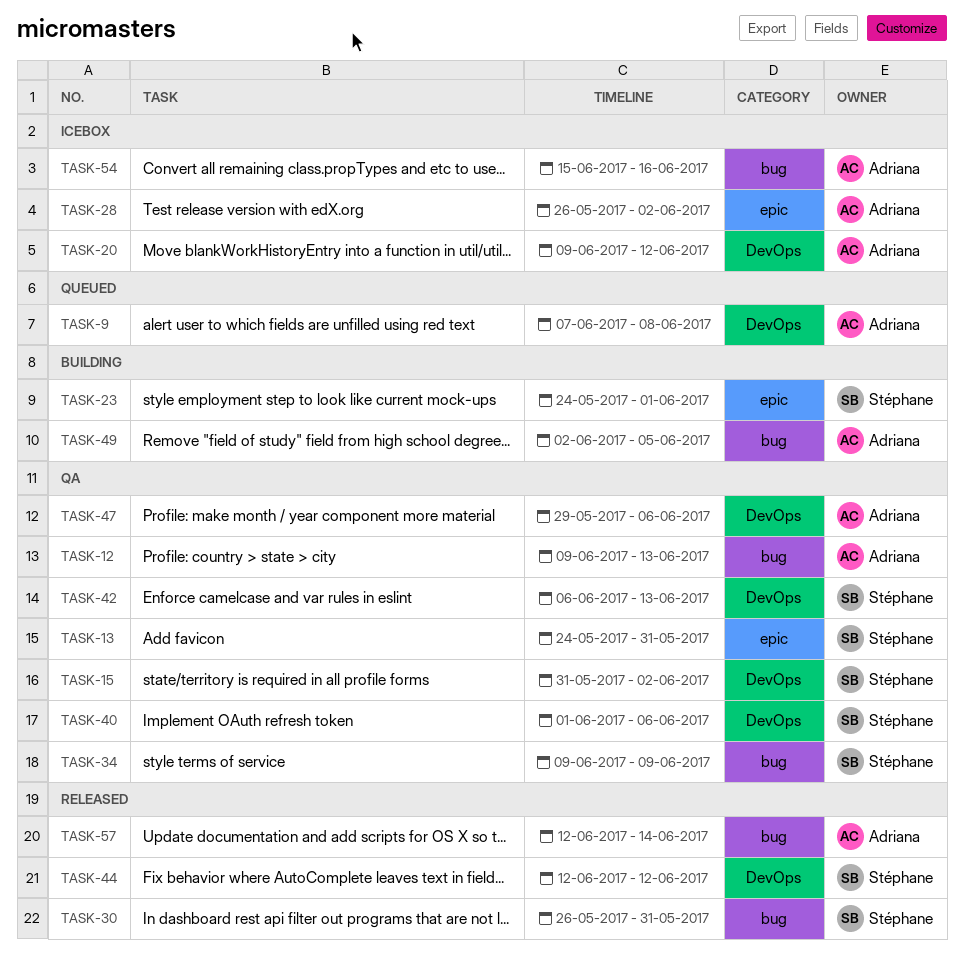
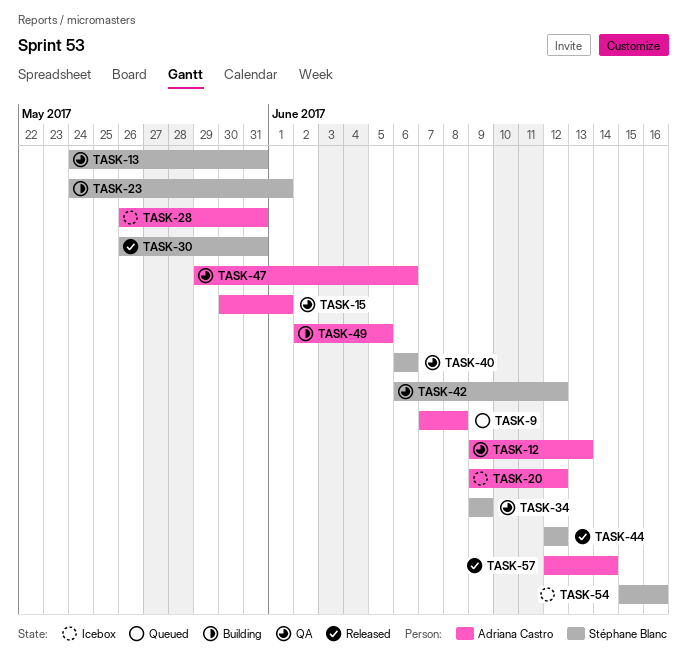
TASK-15, owner: Stéphane Blanc -> Adriana Castro
TASK-15, start: May 31 -> May 30
TASK-15, due: Jun 2 -> Jun 1
TASK-28, due: Jun 2 -> May 31
TASK-40, start: Jun 1 -> Jun 6
TASK-42, due: Jun 13 -> Jun 12
TASK-54, owner: Adriana Castro -> Stéphane Blanc

